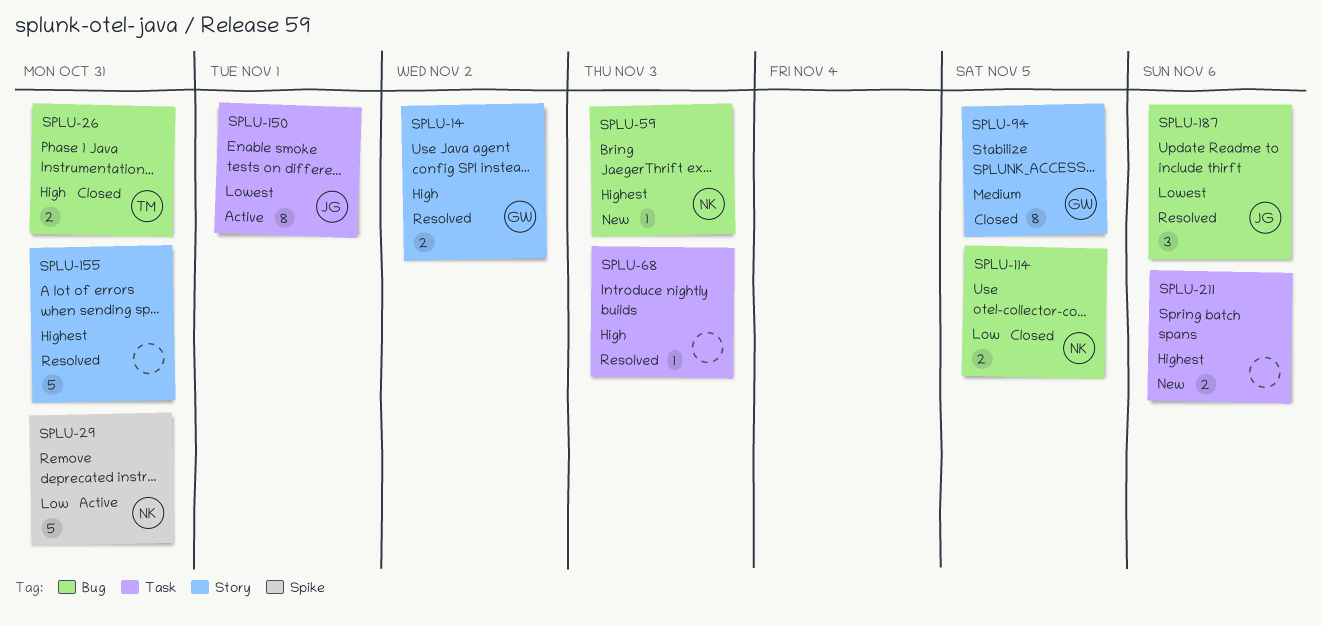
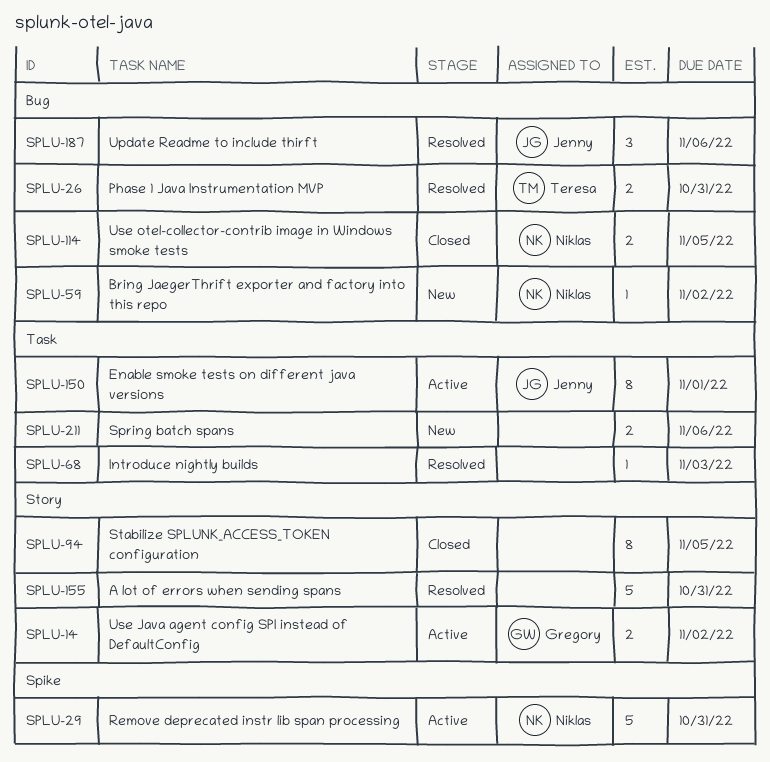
SPLU-14, status: Resolved -> Active
SPLU-26, status: Closed -> Resolved
SPLU-59, due: Nov 3 -> Nov 2
SPLU-94, owner: Gregory -> none

